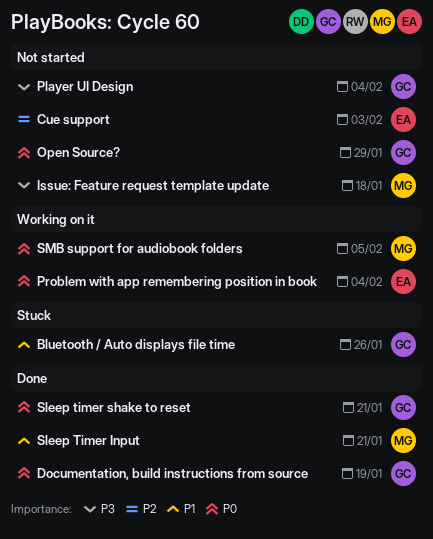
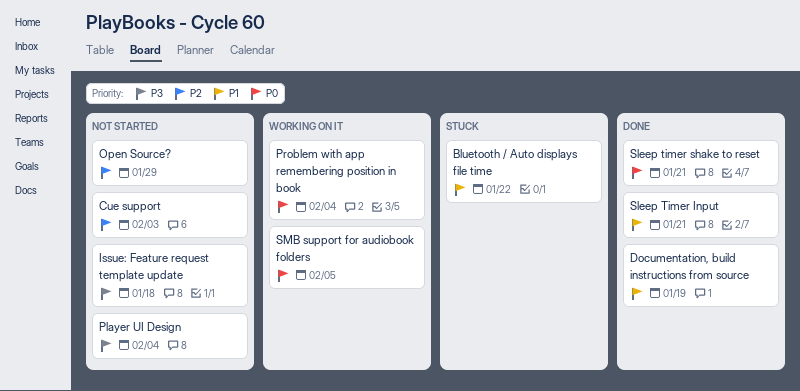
Bluetooth / Auto displays file time, due: Jan 26 -> Jan 22
Documentation, build instructions from source, priority: P0 -> P1
Open Source?, priority: P0 -> P2

